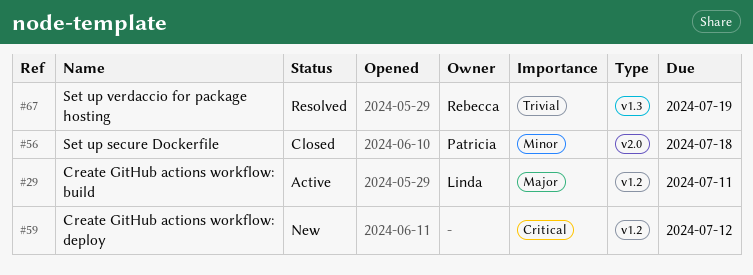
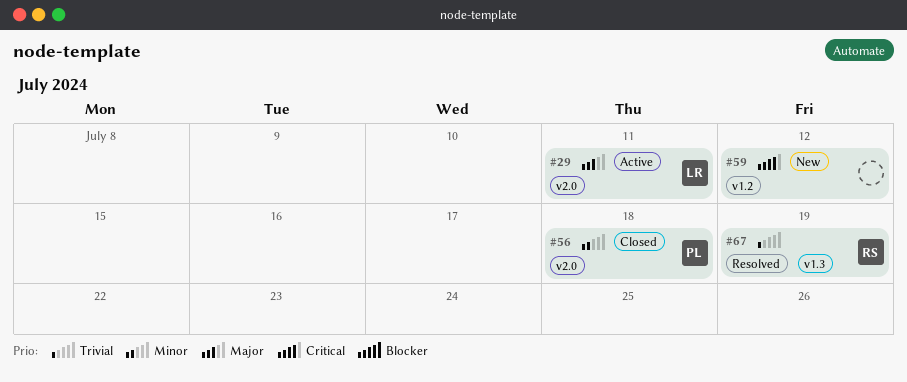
#29, label: v1.2 -> v2.0

